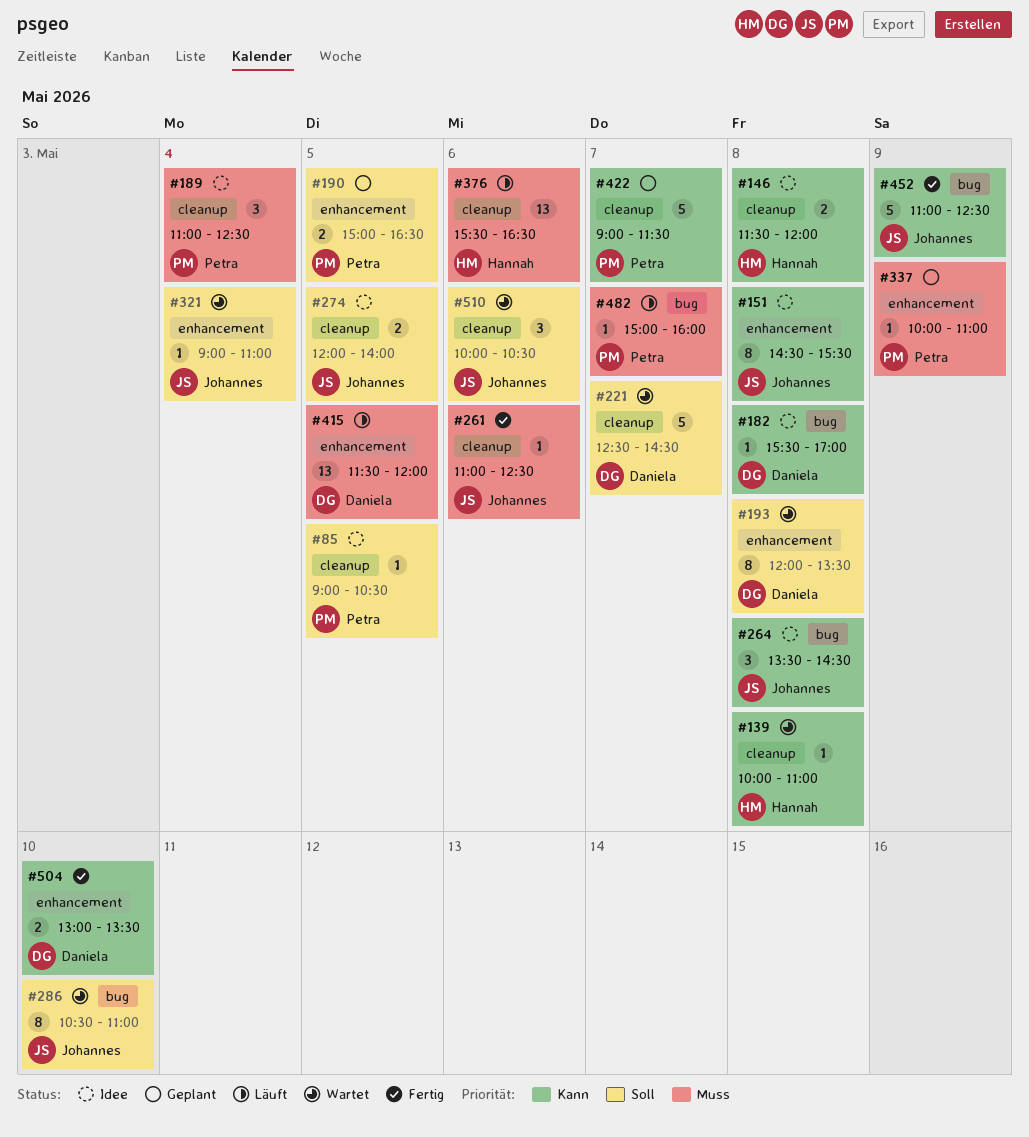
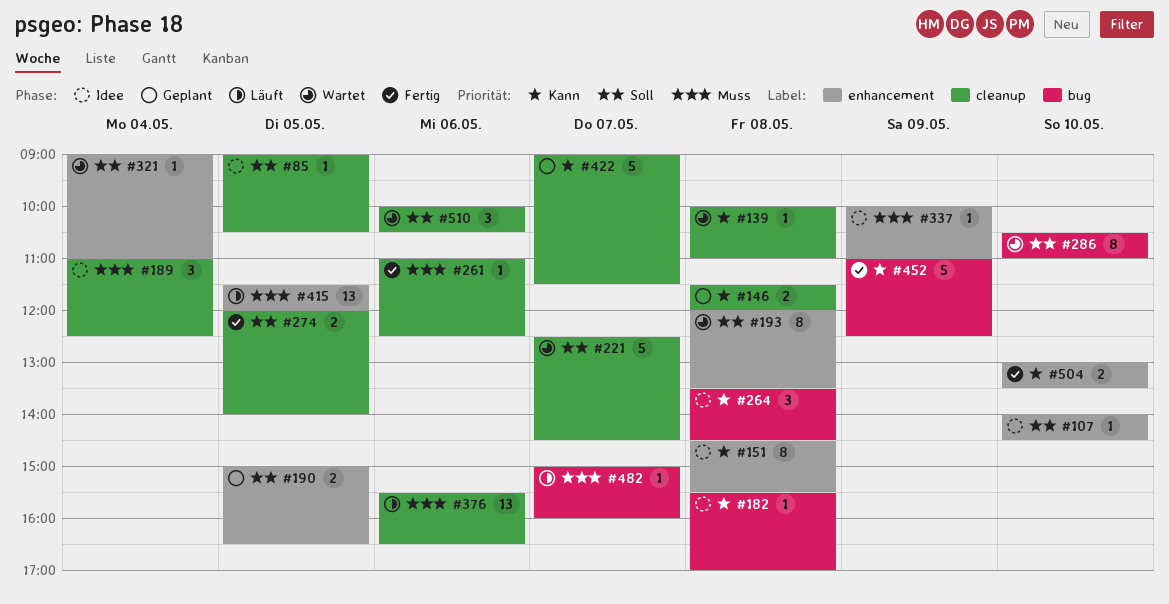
#107: none -> present
#146, status: Idee -> Geplant
#274, status: Idee -> Fertig
#337, status: Geplant -> Idee

